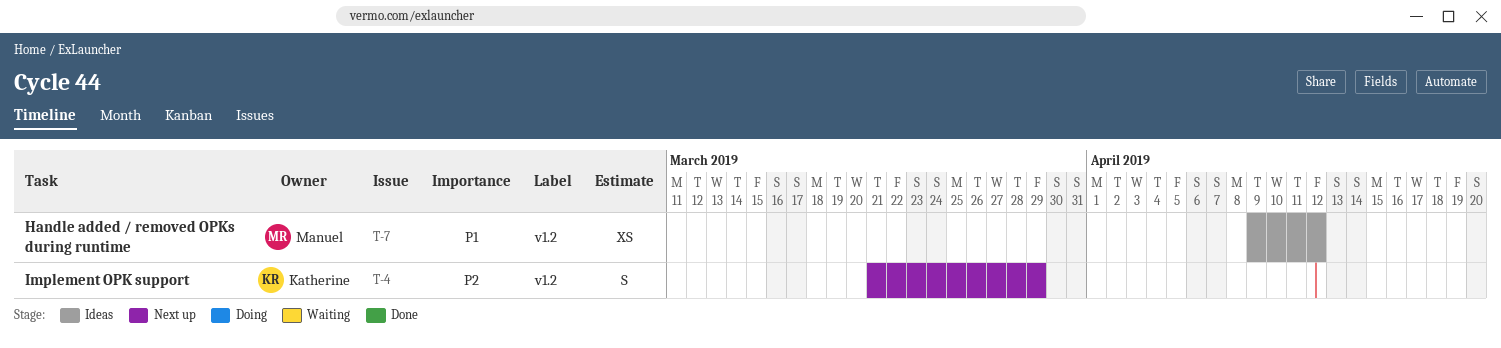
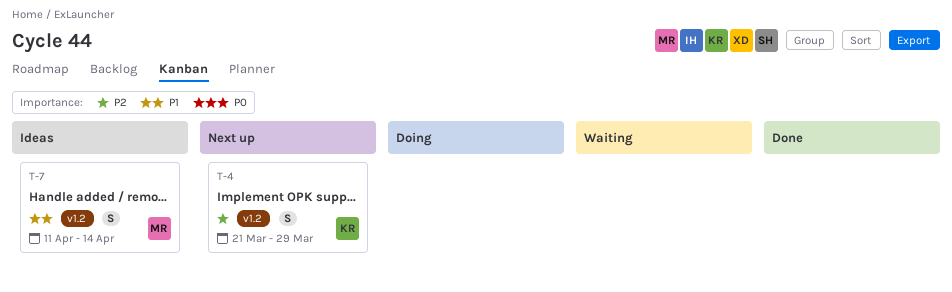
T-7, estimate: XS -> S
T-7, start: Apr 9 -> Apr 11
T-7, due: Apr 12 -> Apr 14

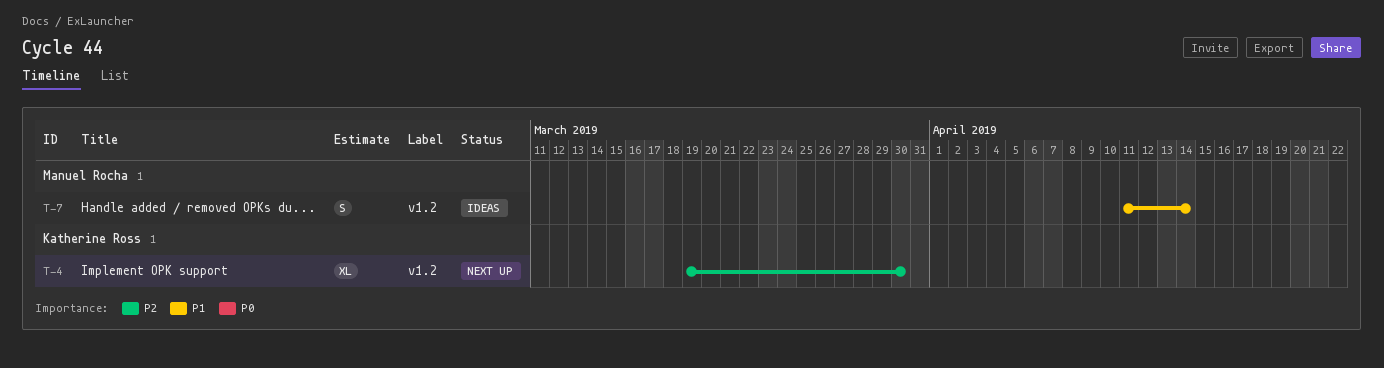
T-4, estimate: S -> XL
T-4, start: Mar 21 -> Mar 19
T-4, due: Mar 29 -> Mar 30

